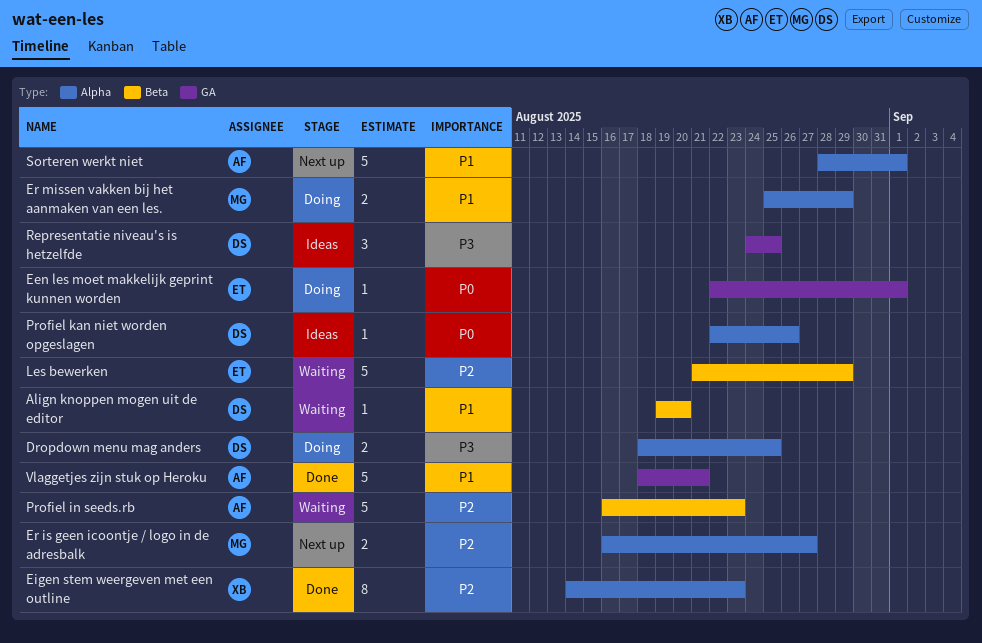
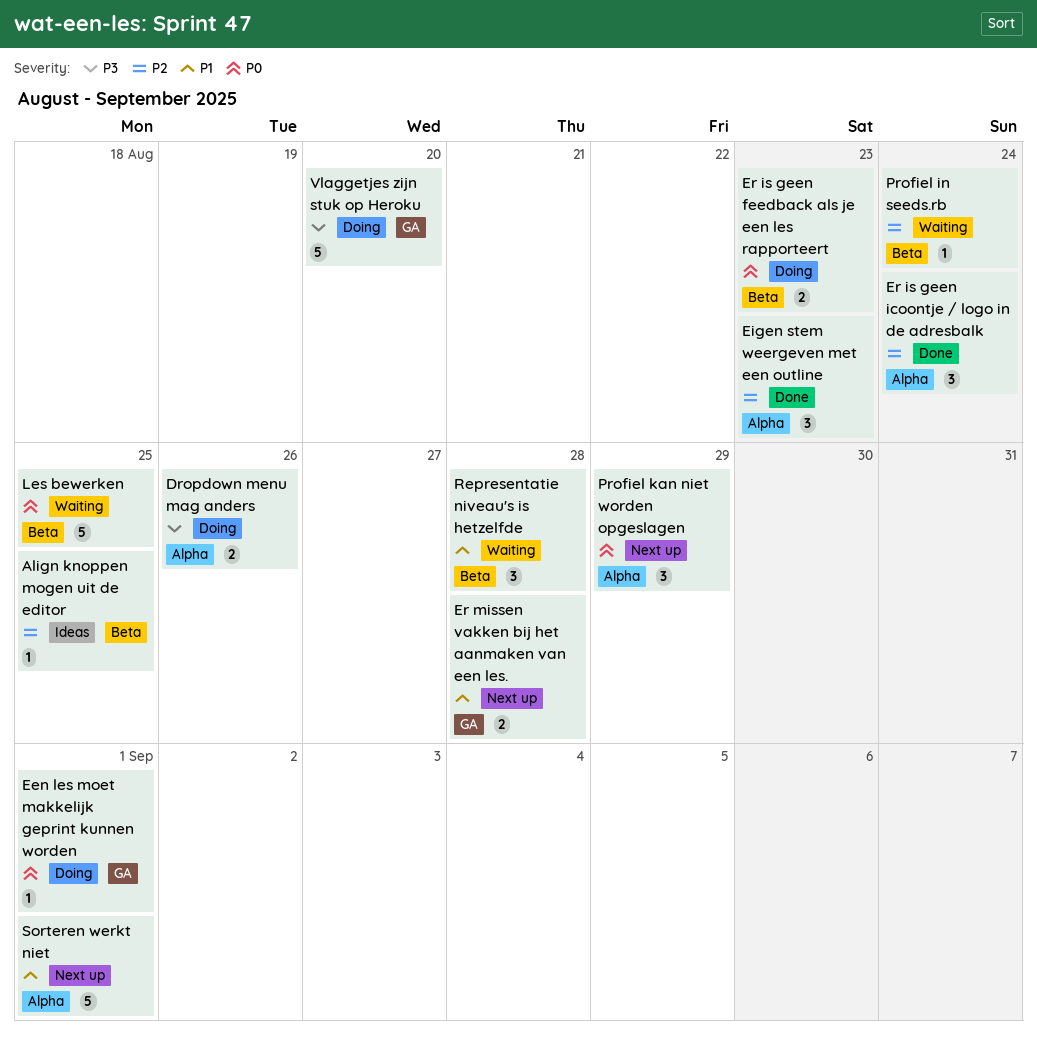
Align knoppen mogen uit de editor, status: Waiting -> Ideas
Align knoppen mogen uit de editor, priority: P1 -> P2
Align knoppen mogen uit de editor, due: Aug 20 -> Aug 25
Dropdown menu mag anders, due: Aug 25 -> Aug 26
Eigen stem weergeven met een outline, estimate: 8 -> 3
Er is geen feedback als je een les rapporteert: none -> present
Er is geen icoontje / logo in de adresbalk, status: Next up -> Done
Er is geen icoontje / logo in de adresbalk, estimate: 2 -> 3
Er is geen icoontje / logo in de adresbalk, due: Aug 27 -> Aug 24
Er missen vakken bij het aanmaken van een les., status: Doing -> Next up
Er missen vakken bij het aanmaken van een les., label: Alpha -> GA
Er missen vakken bij het aanmaken van een les., due: Aug 29 -> Aug 28
Les bewerken, priority: P2 -> P0
Les bewerken, due: Aug 29 -> Aug 25
Profiel in seeds.rb, estimate: 5 -> 1
Profiel in seeds.rb, due: Aug 23 -> Aug 24
Profiel kan niet worden opgeslagen, status: Ideas -> Next up
Profiel kan niet worden opgeslagen, estimate: 1 -> 3
Profiel kan niet worden opgeslagen, due: Aug 26 -> Aug 29
Representatie niveau's is hetzelfde, status: Ideas -> Waiting
Representatie niveau's is hetzelfde, priority: P3 -> P1
Representatie niveau's is hetzelfde, label: GA -> Beta
Representatie niveau's is hetzelfde, due: Aug 25 -> Aug 28
Vlaggetjes zijn stuk op Heroku, status: Done -> Doing
Vlaggetjes zijn stuk op Heroku, priority: P1 -> P3
Vlaggetjes zijn stuk op Heroku, due: Aug 21 -> Aug 20

